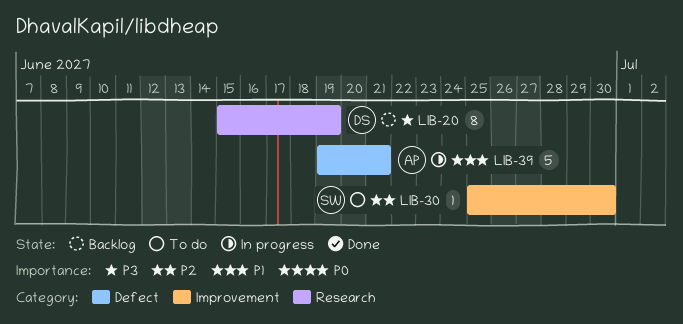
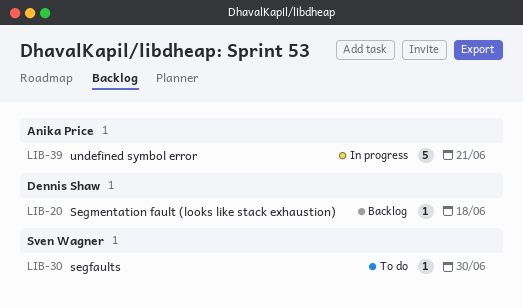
LIB-20, estimate: 8 -> 1
LIB-20, due: Jun 19 -> Jun 18

